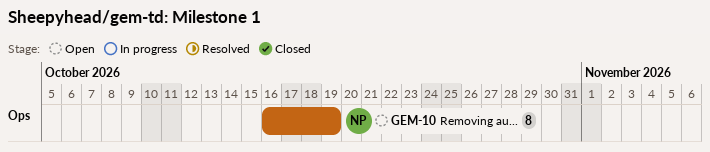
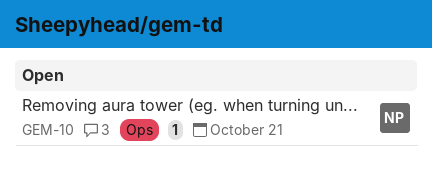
GEM-10, estimate: 8 -> 1
GEM-10, due: Oct 19 -> Oct 21

